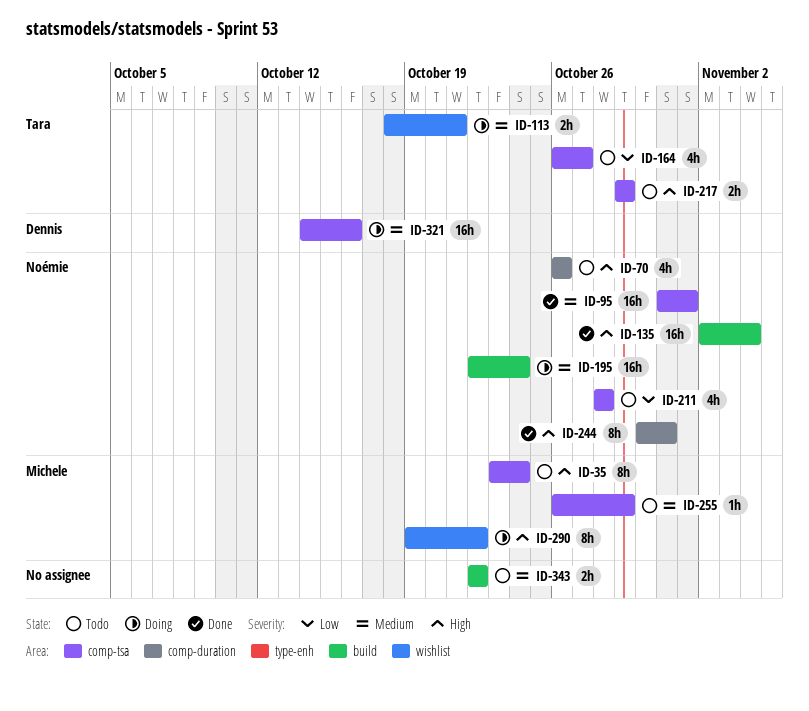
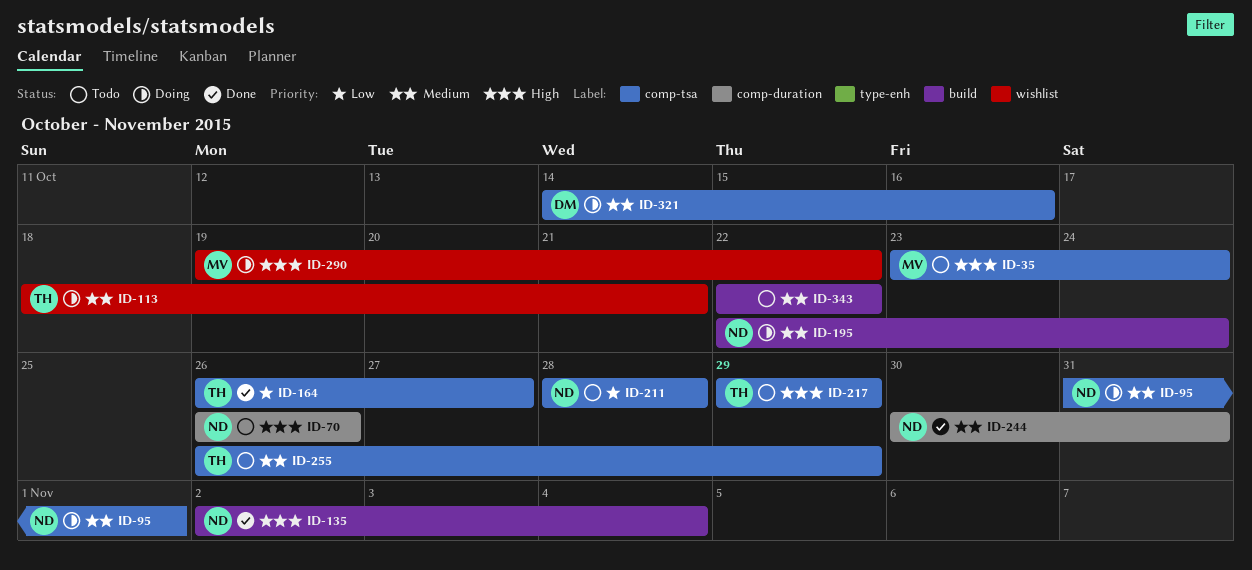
ID-95, status: Done -> Doing
ID-164, status: Todo -> Done
ID-244, priority: High -> Medium
ID-255, owner: Michele -> Tara

